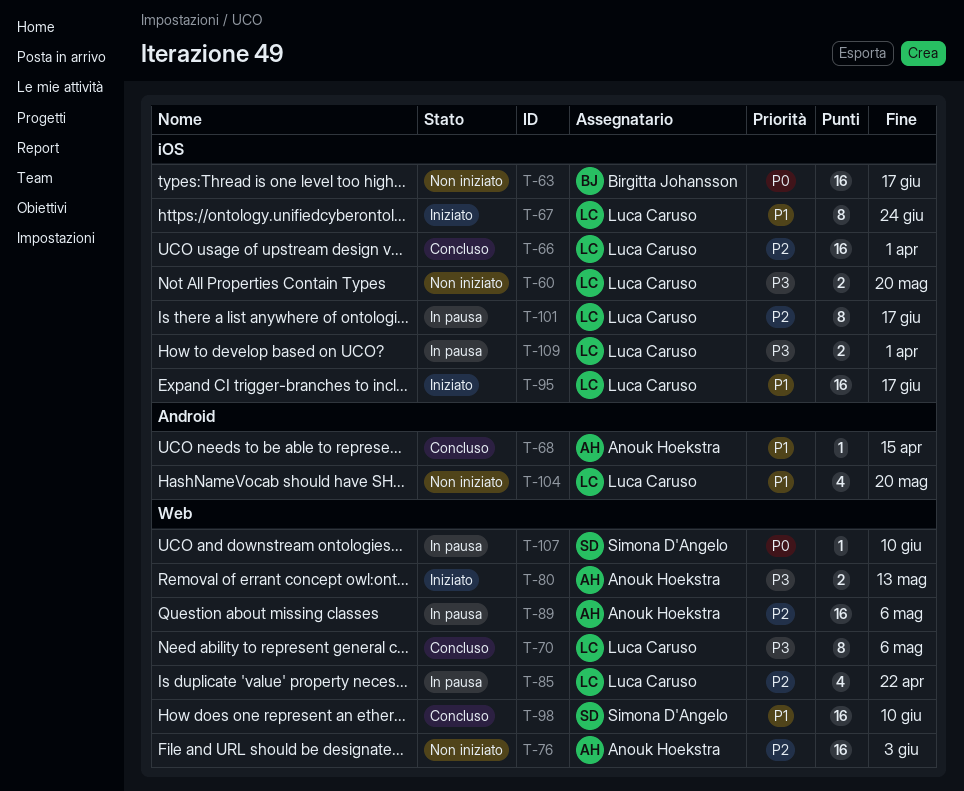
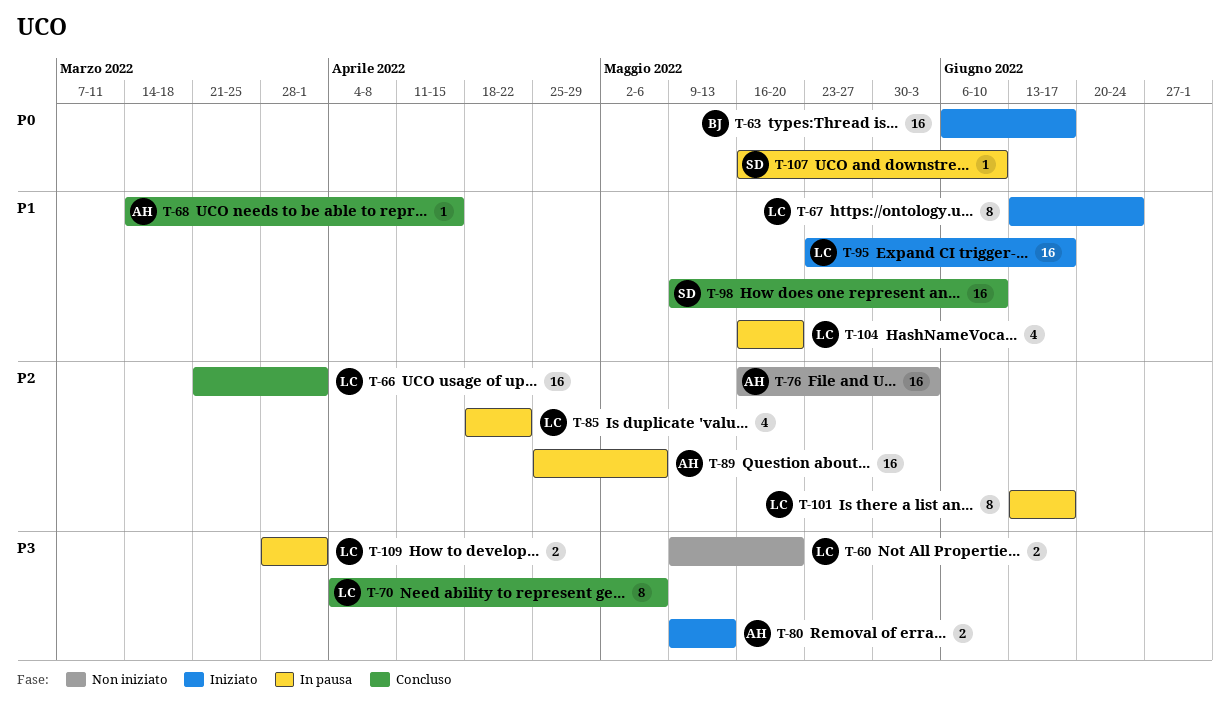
T-63, status: Non iniziato -> Iniziato
T-104, status: Non iniziato -> In pausa

